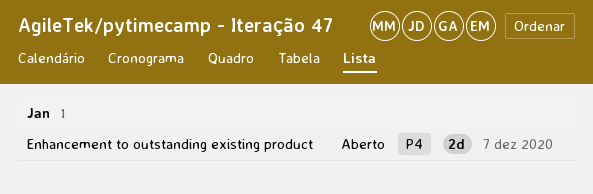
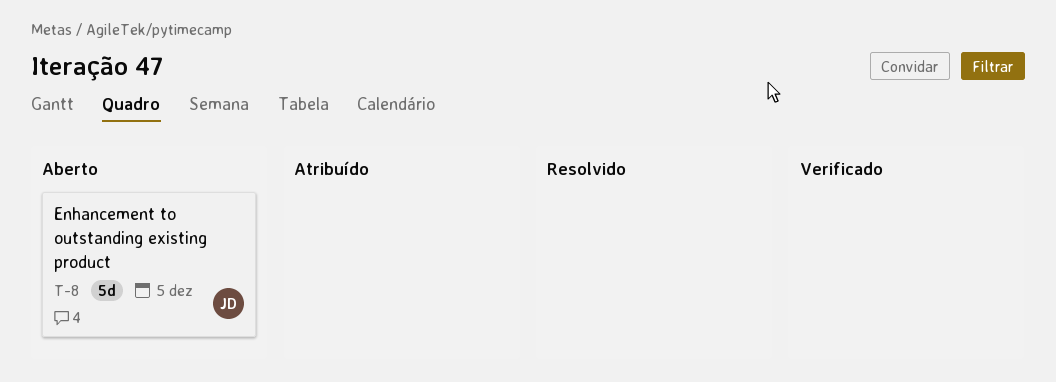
Enhancement to outstanding existing product, estimate: 2d -> 5d
Enhancement to outstanding existing product, due: Dec 7 -> Dec 5

